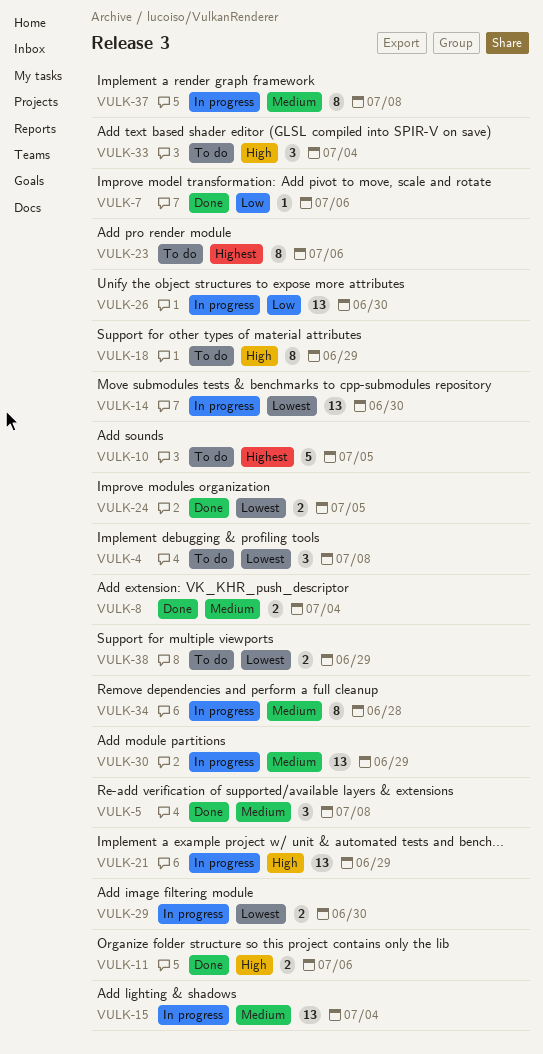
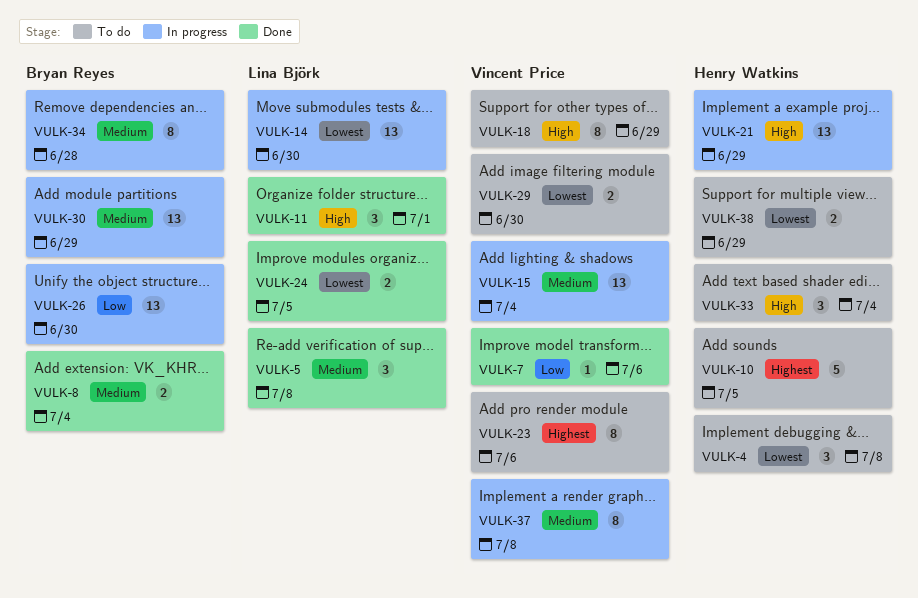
VULK-11, estimate: 2 -> 3
VULK-11, due: Jul 6 -> Jul 1
VULK-29, status: In progress -> To do

